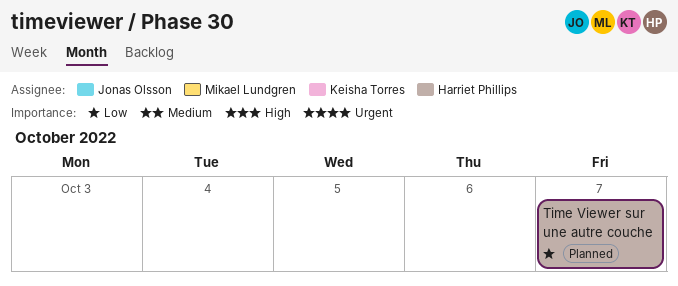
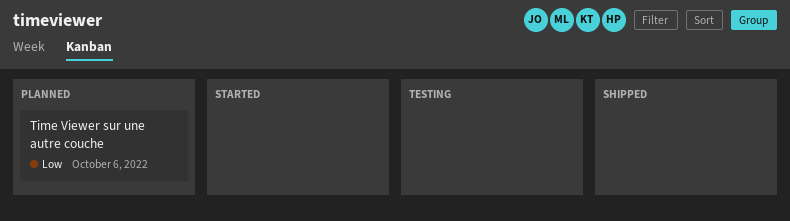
Time Viewer sur une autre couche, due: Oct 7 -> Oct 6

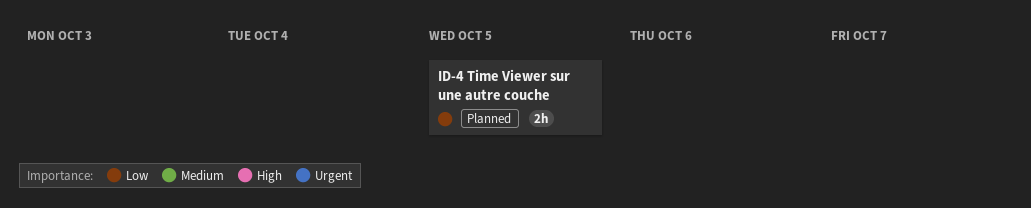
Time Viewer sur une autre couche, due: Oct 6 -> Oct 5

